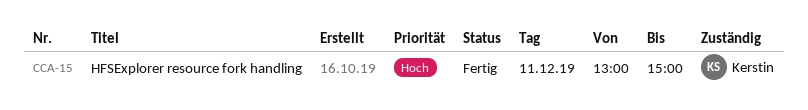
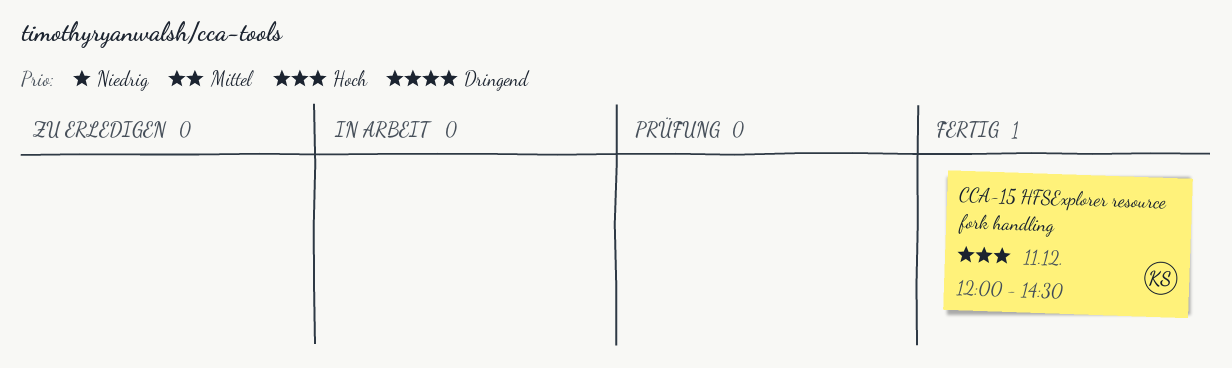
CCA-15, begins: 13:00 -> 12:00
CCA-15, ends: 15:00 -> 14:30

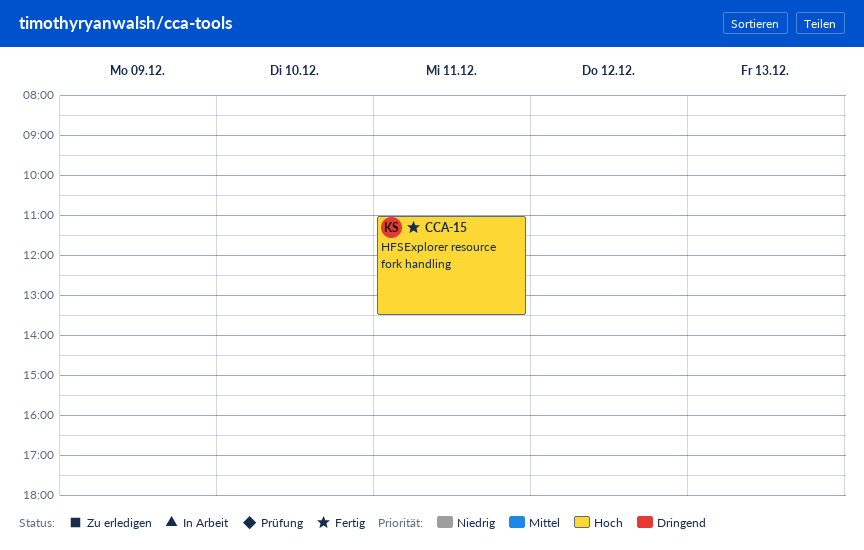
CCA-15, begins: 12:00 -> 11:00
CCA-15, ends: 14:30 -> 13:30

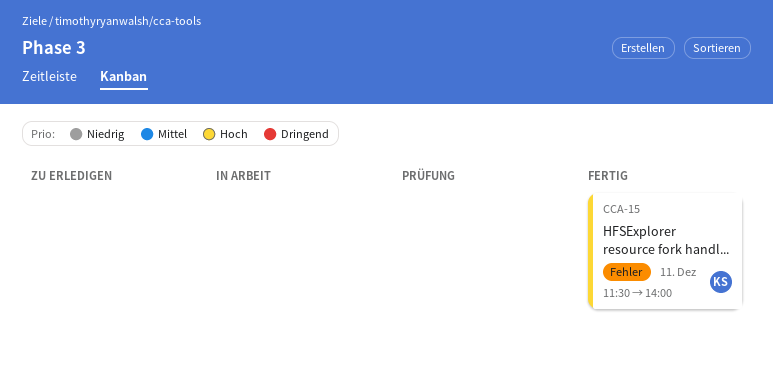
CCA-15, begins: 11:00 -> 11:30
CCA-15, ends: 13:30 -> 14:00

